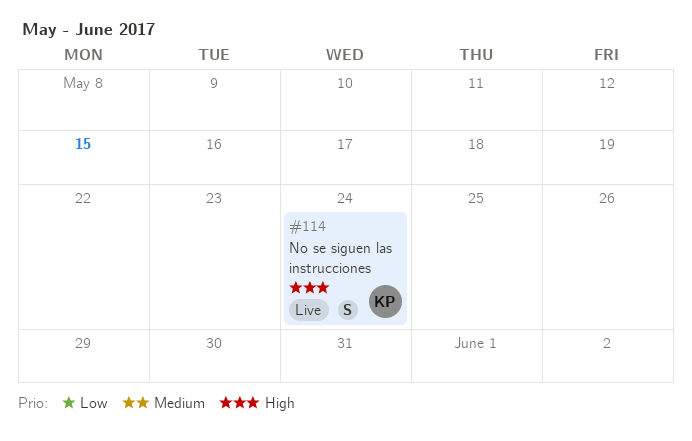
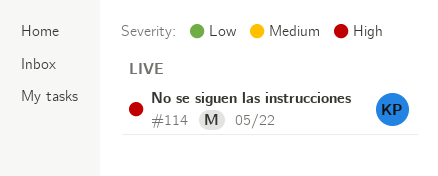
#114, estimate: S -> M
#114, due: May 24 -> May 22

